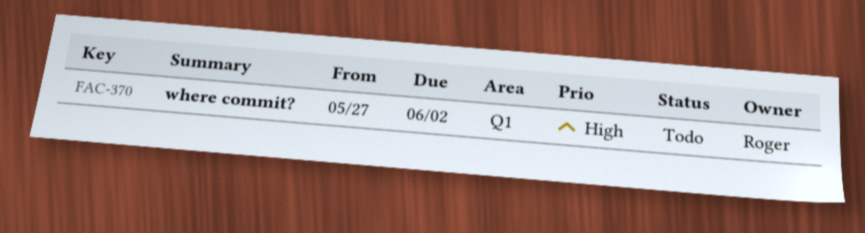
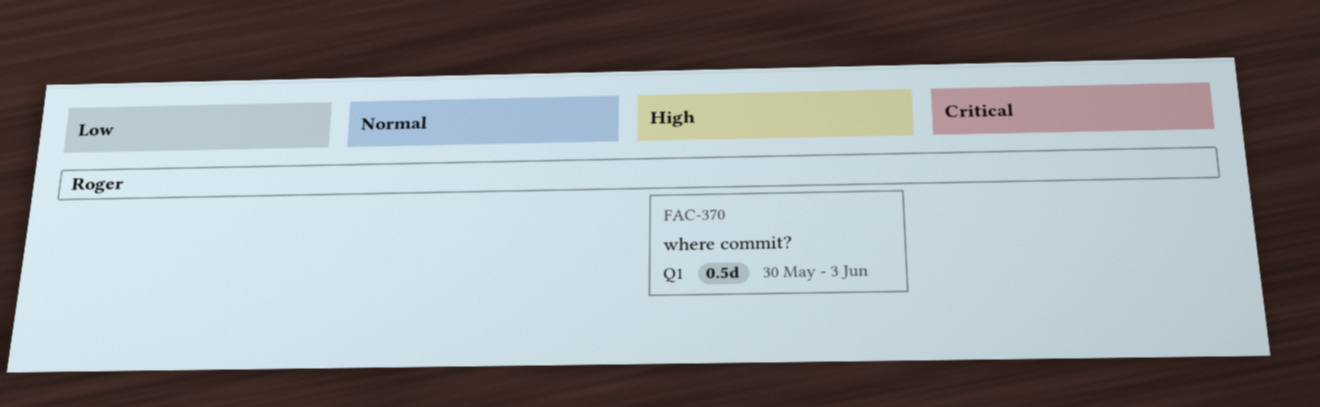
FAC-370, start: May 27 -> May 30
FAC-370, due: Jun 2 -> Jun 3

